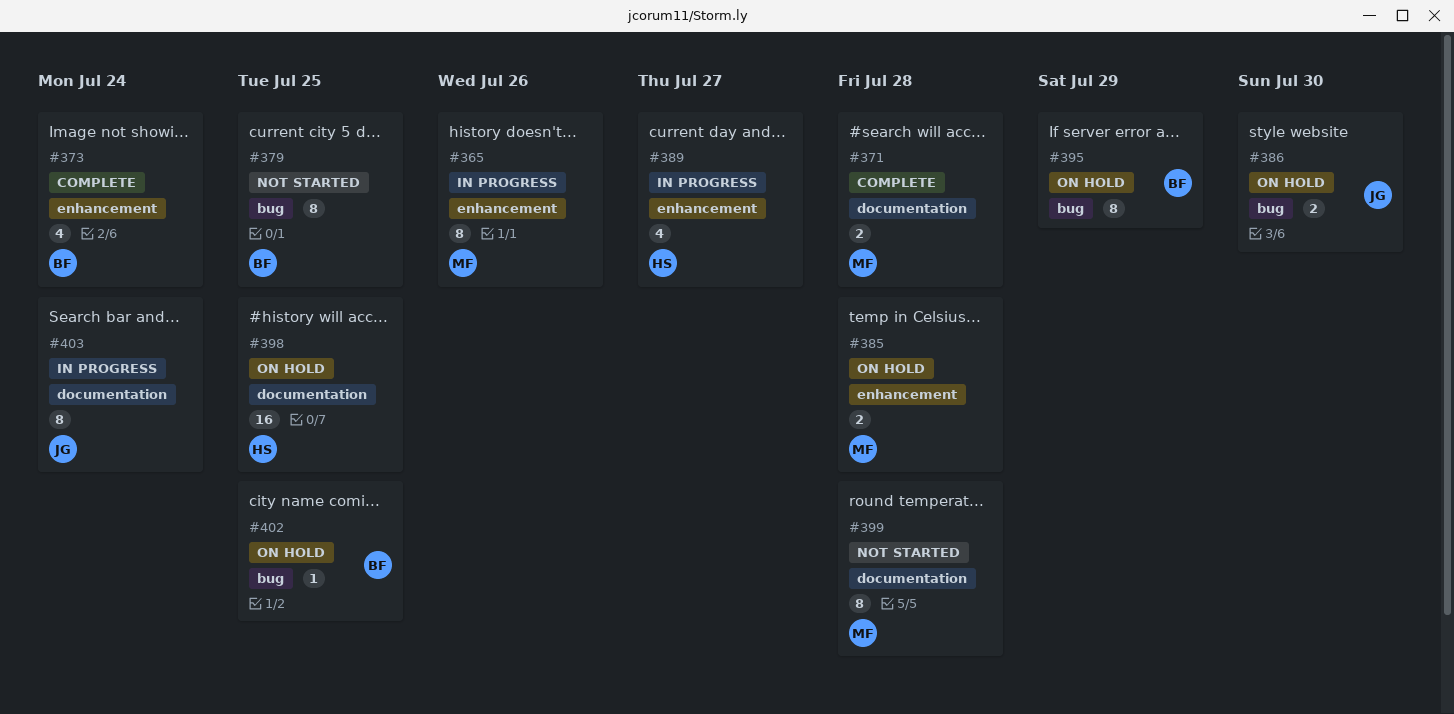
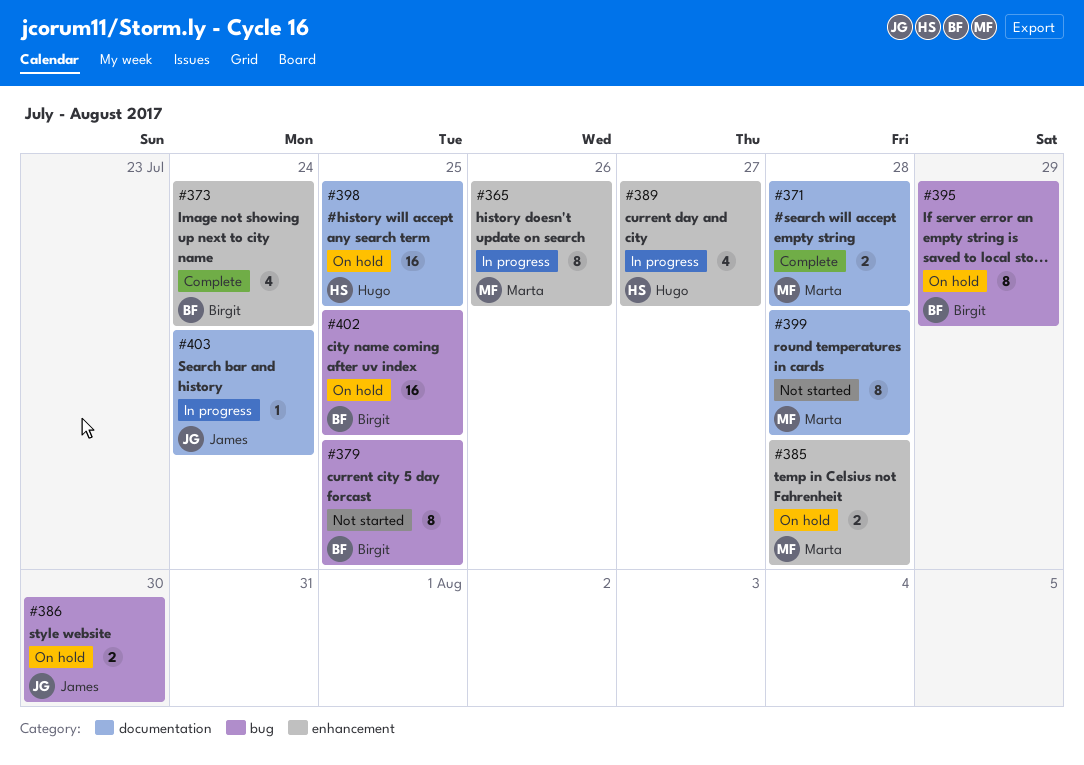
#402, estimate: 1 -> 16
#403, estimate: 8 -> 1

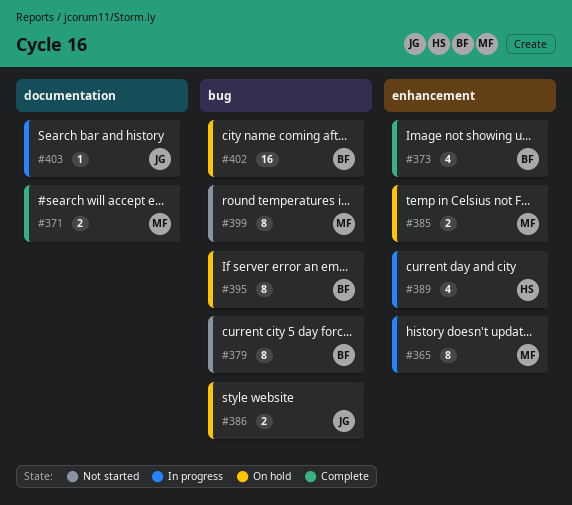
#398: present -> none
#399, label: documentation -> bug

